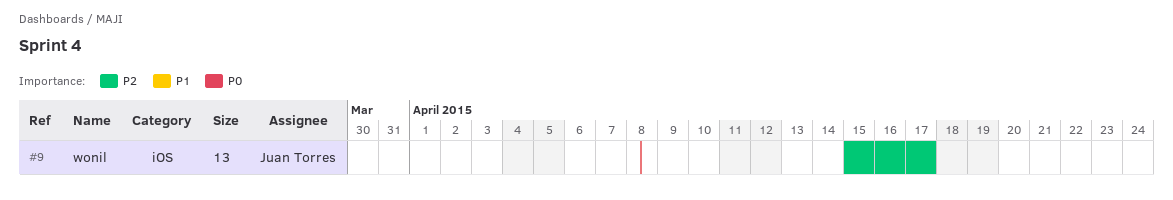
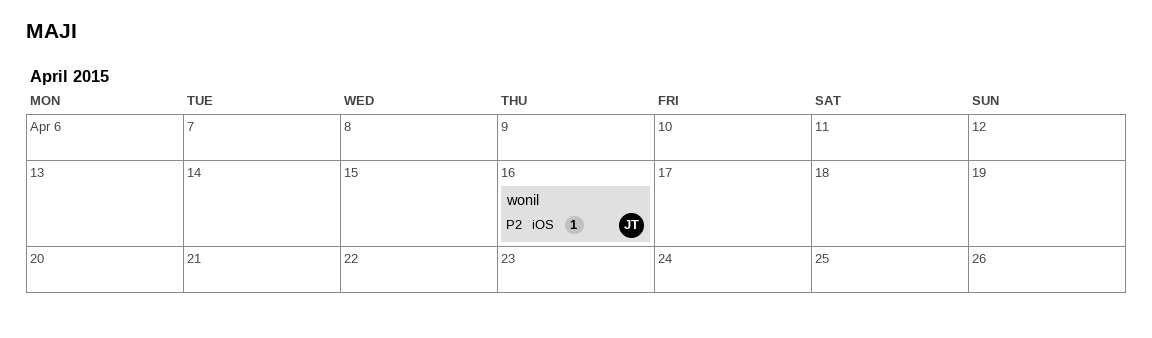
wonil, estimate: 13 -> 1
wonil, due: Apr 17 -> Apr 16

